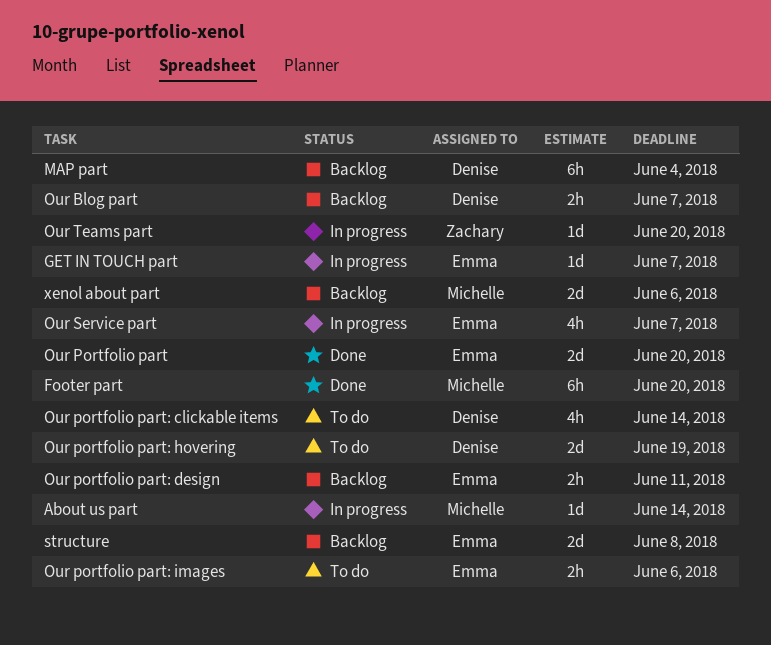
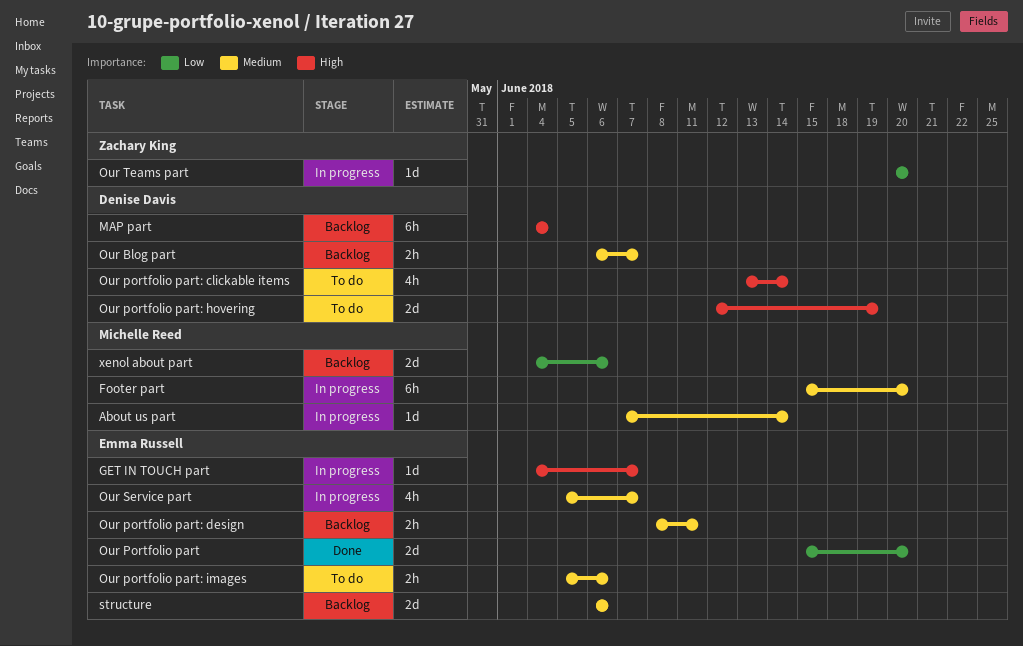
Footer part, status: Done -> In progress
structure, due: Jun 8 -> Jun 6

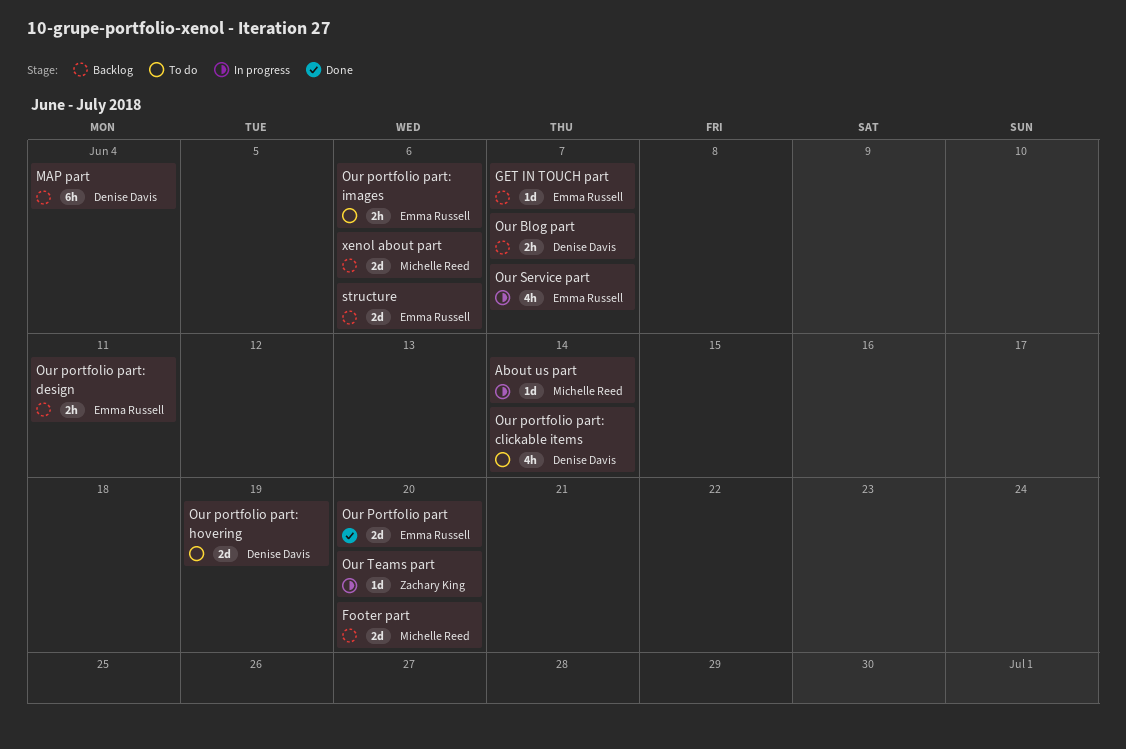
Footer part, status: In progress -> Backlog
Footer part, estimate: 6h -> 2d
GET IN TOUCH part, status: In progress -> Backlog

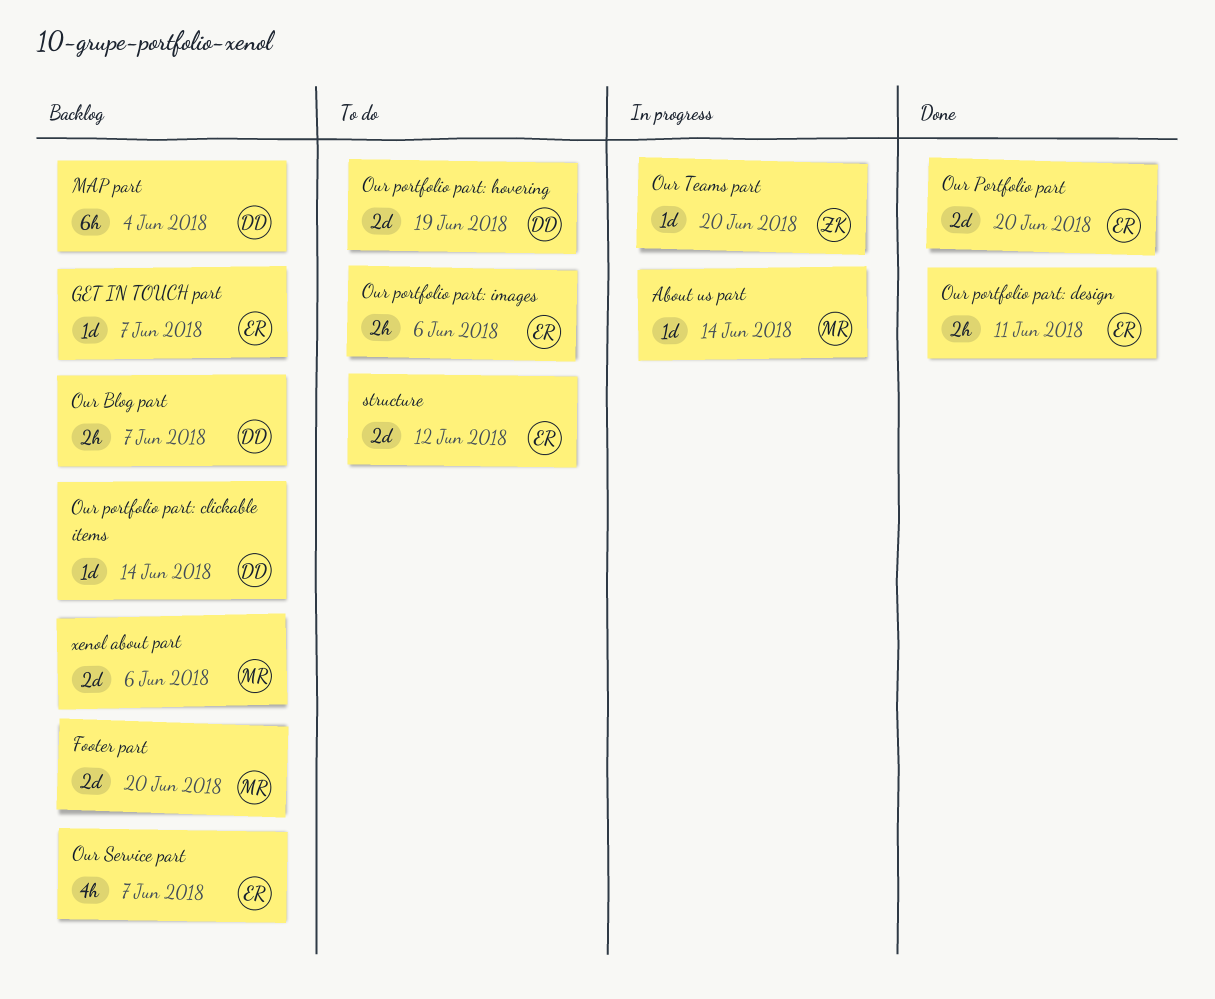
Our portfolio part: clickable items, status: To do -> Backlog
Our portfolio part: clickable items, estimate: 4h -> 1d
Our portfolio part: design, status: Backlog -> Done
Our Service part, status: In progress -> Backlog
structure, status: Backlog -> To do
structure, due: Jun 6 -> Jun 12

